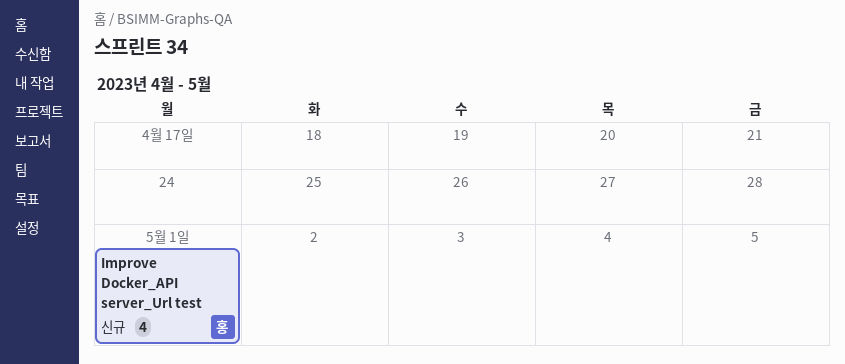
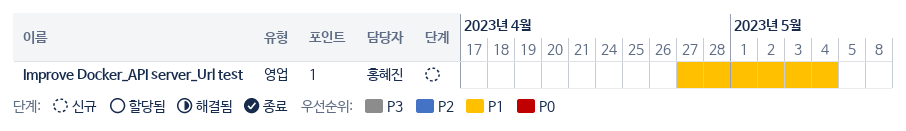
Improve Docker_API server_Url test, estimate: 4 -> 1
Improve Docker_API server_Url test, due: May 1 -> May 4

